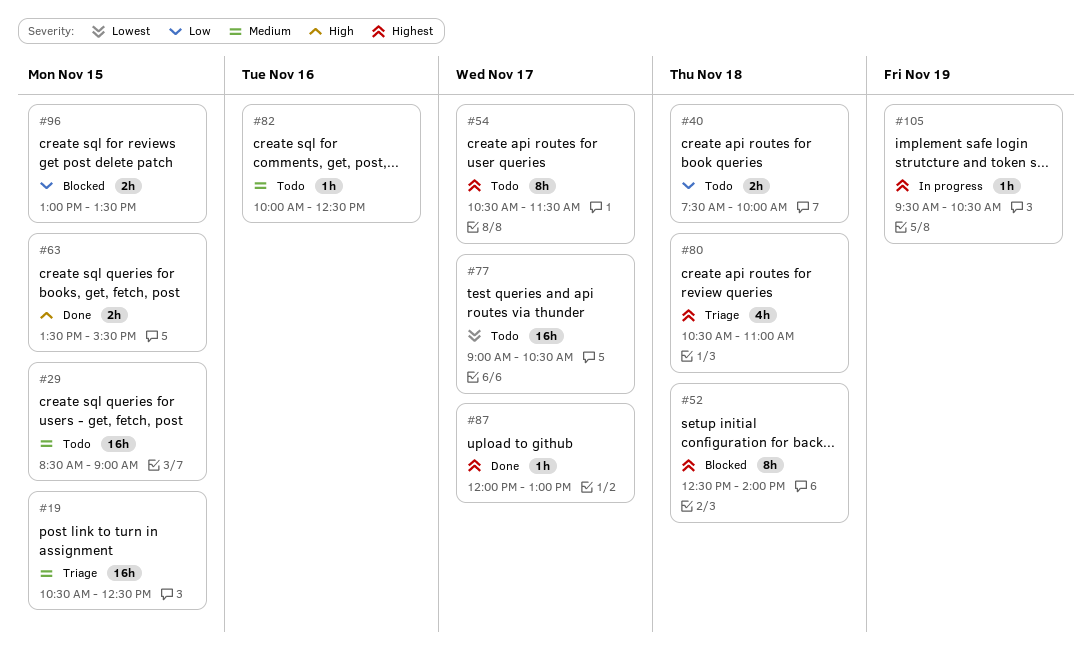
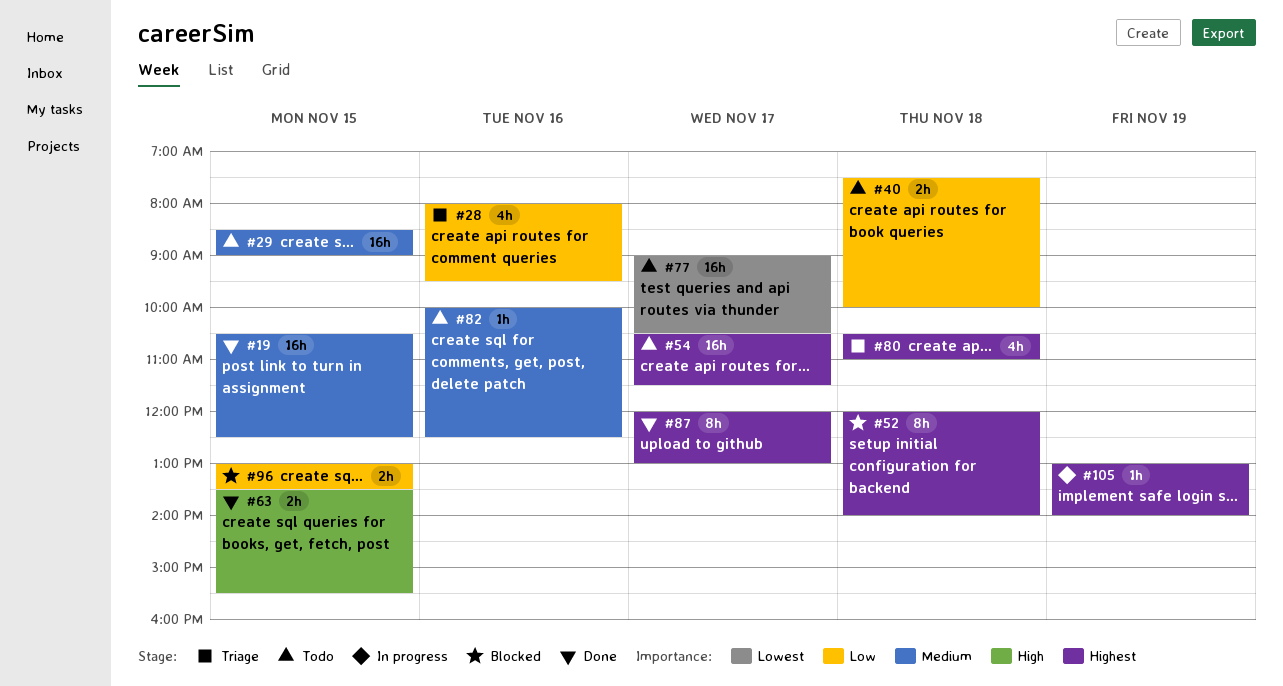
#19, status: Triage -> Done
#28: none -> present
#52, begins: 12:30 -> 12:00
#54, estimate: 8h -> 16h
#87, estimate: 1h -> 8h
#105, begins: 09:30 -> 13:00
#105, ends: 10:30 -> 14:00

